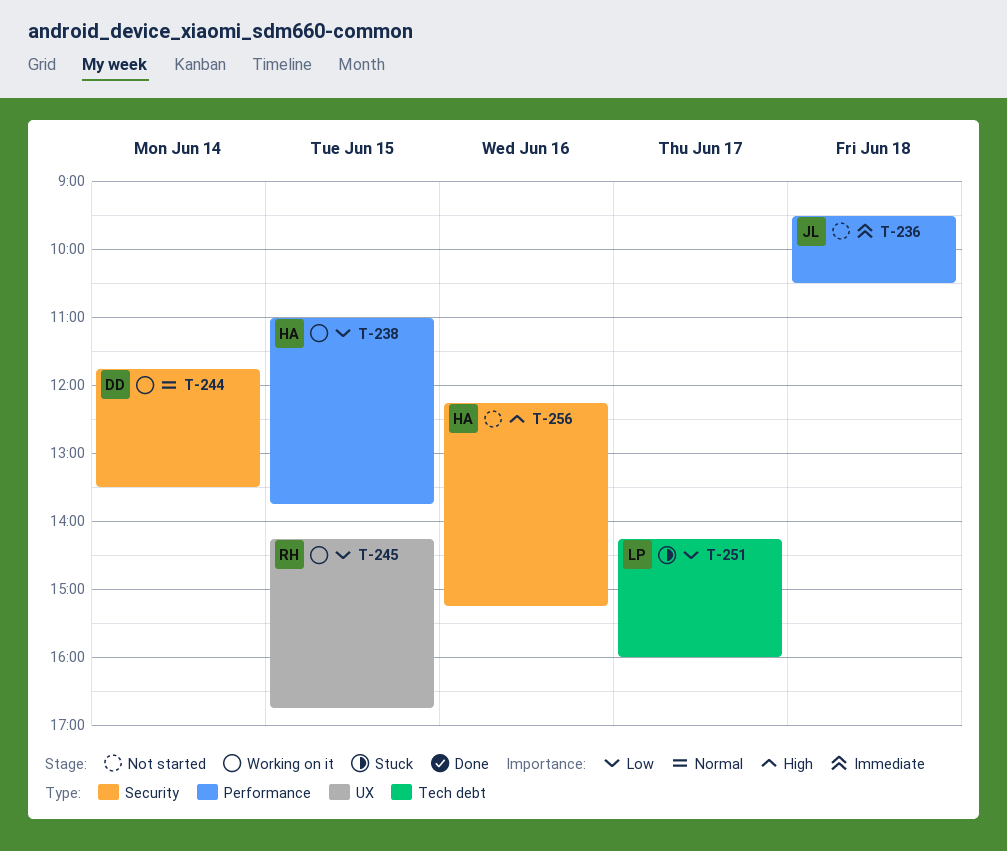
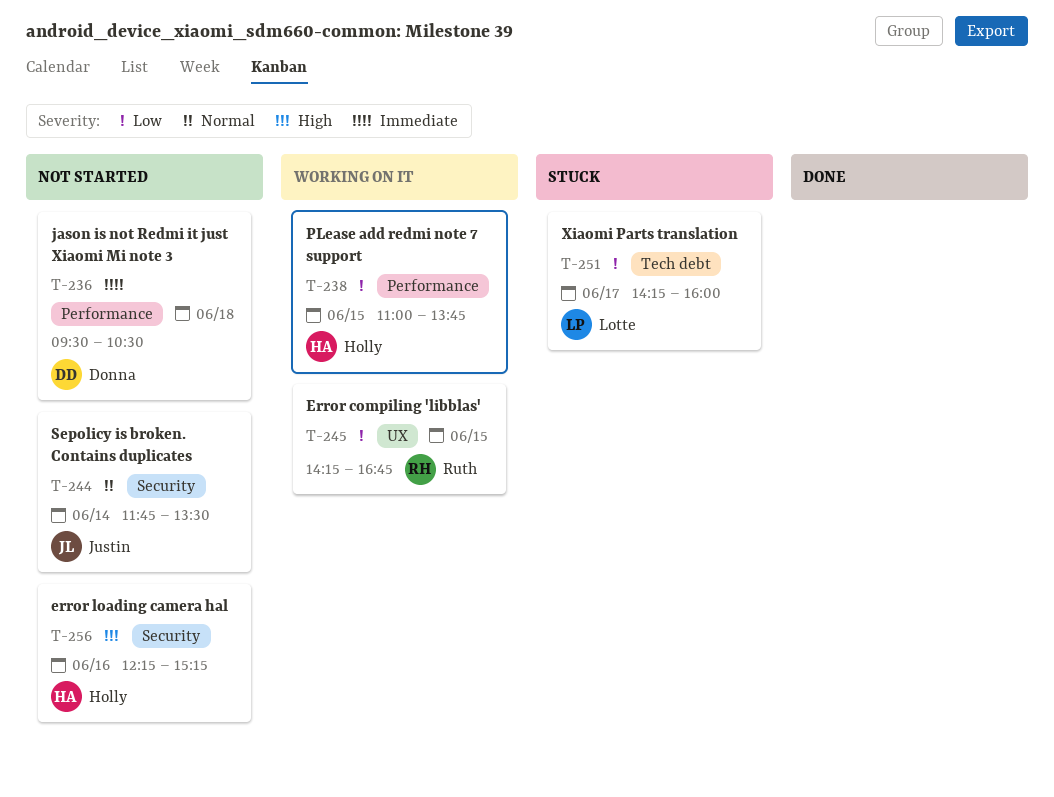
T-236, owner: Justin -> Donna
T-244, status: Working on it -> Not started
T-244, owner: Donna -> Justin

